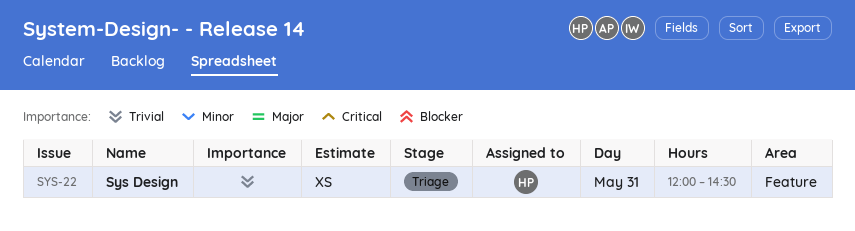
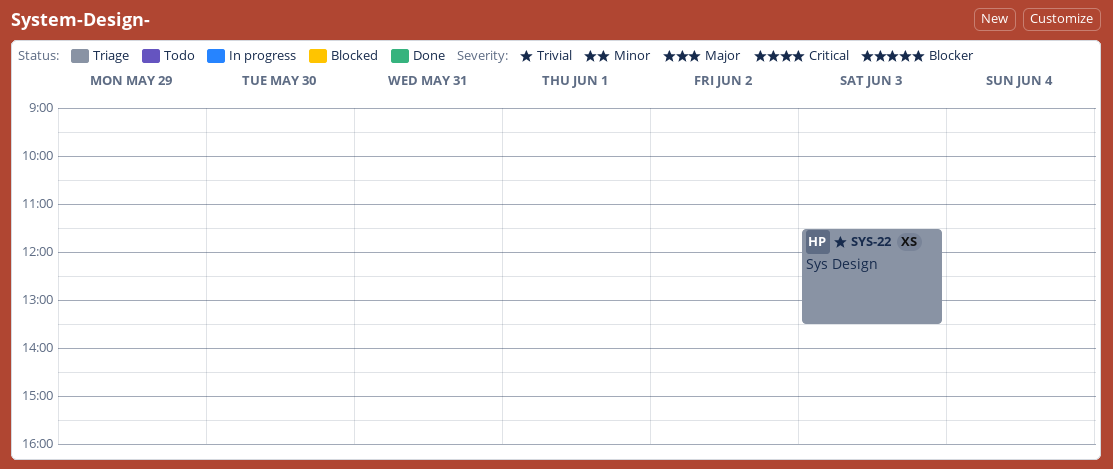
SYS-22, day: May 31 -> Jun 3
SYS-22, begins: 12:00 -> 11:30
SYS-22, ends: 14:30 -> 13:30

